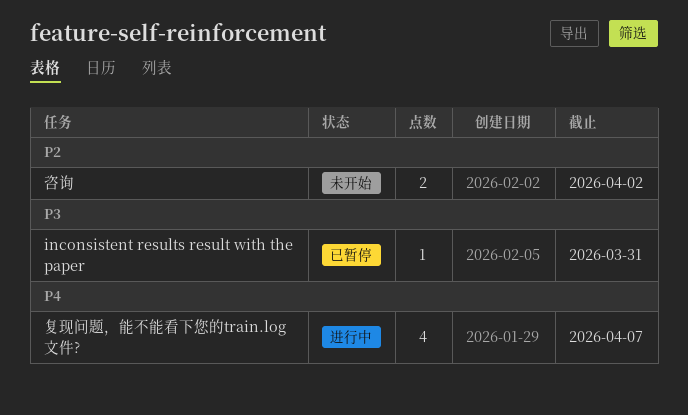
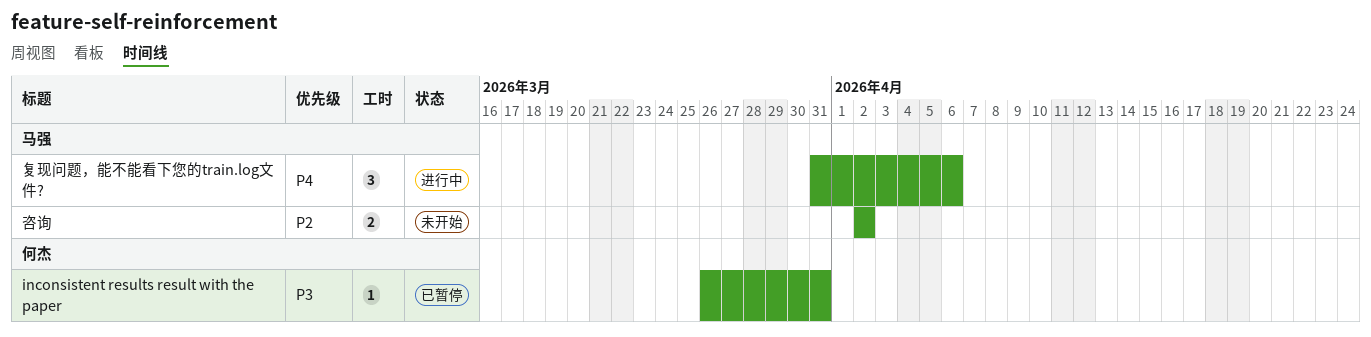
复现问题，能不能看下您的train.log文件?, estimate: 4 -> 3
复现问题，能不能看下您的train.log文件?, due: Apr 7 -> Apr 6

